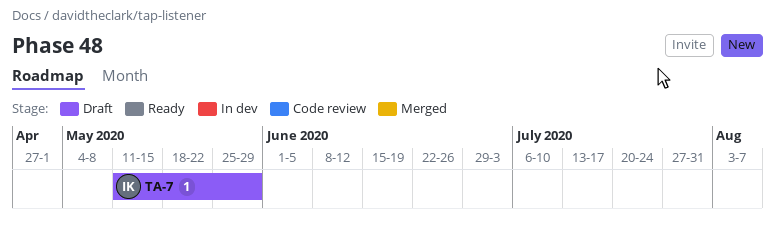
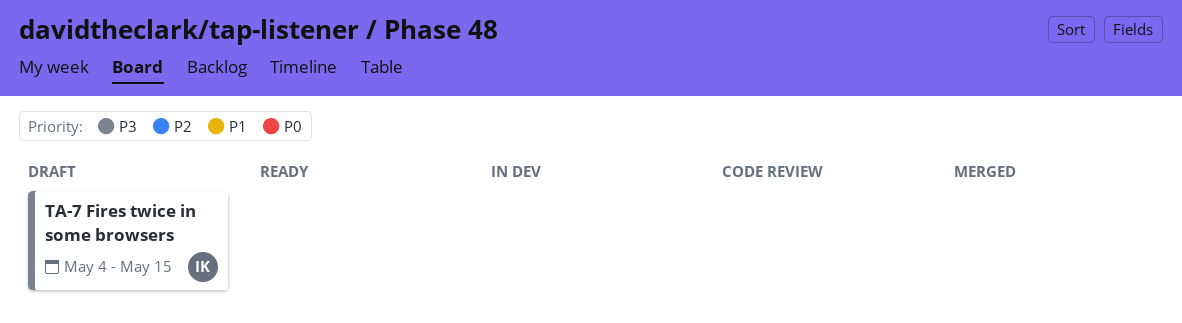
TA-7, start: May 11 -> May 4
TA-7, due: May 29 -> May 15

